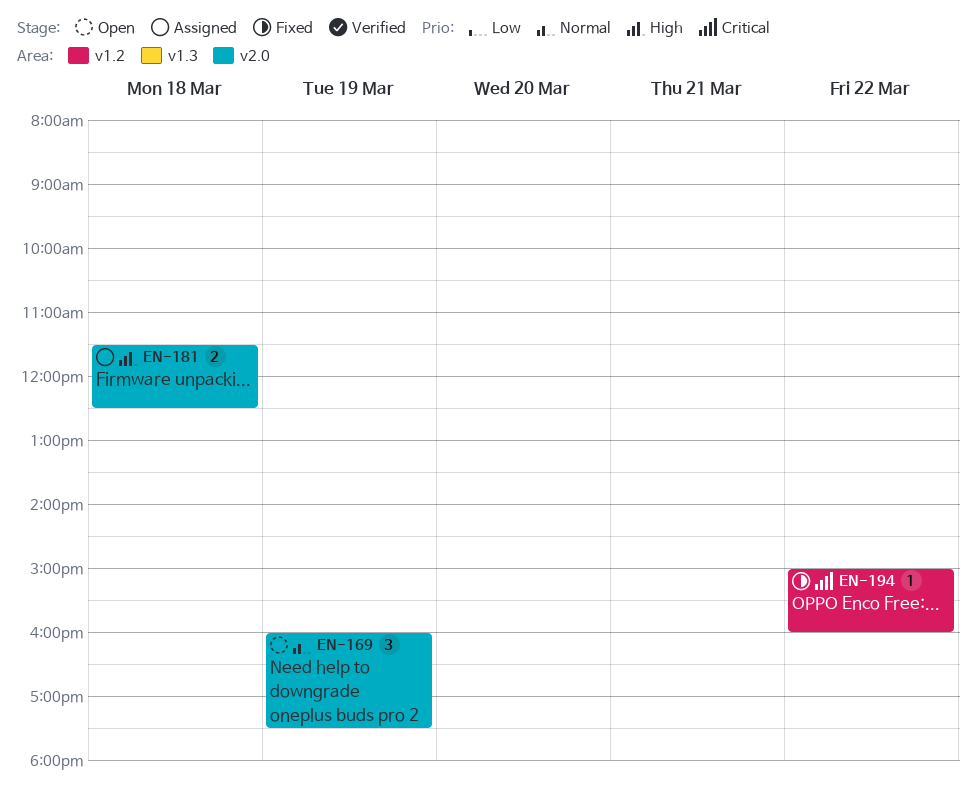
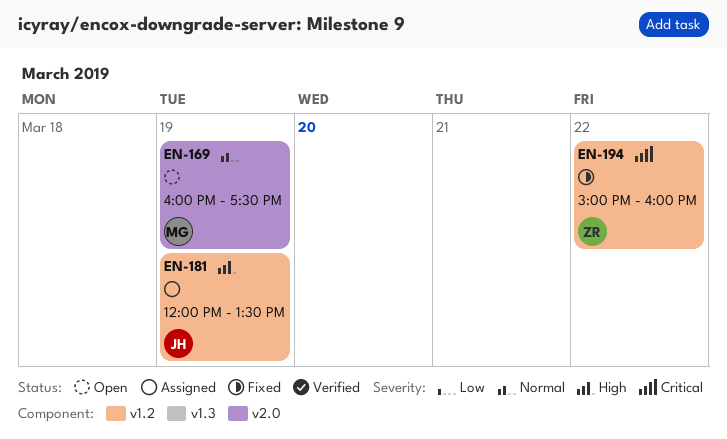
EN-181, label: v2.0 -> v1.2
EN-181, day: Mar 18 -> Mar 19
EN-181, begins: 11:30 -> 12:00
EN-181, ends: 12:30 -> 13:30

